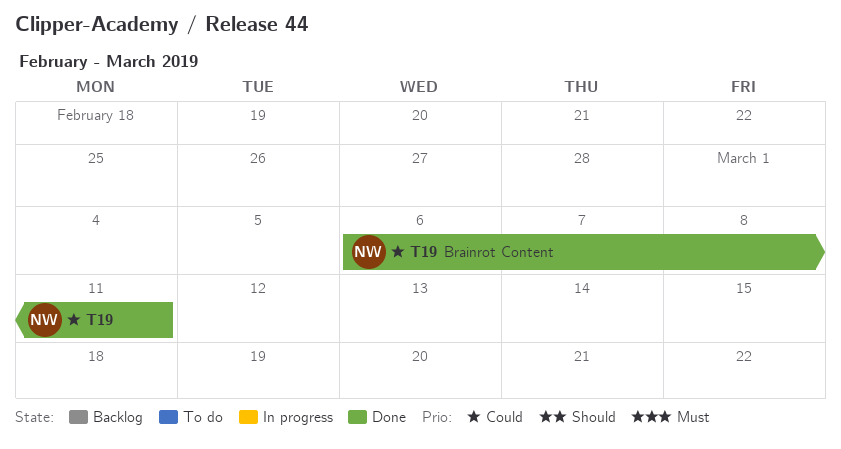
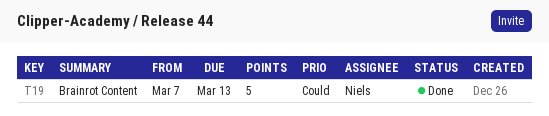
T19, start: Mar 6 -> Mar 7
T19, due: Mar 11 -> Mar 13

